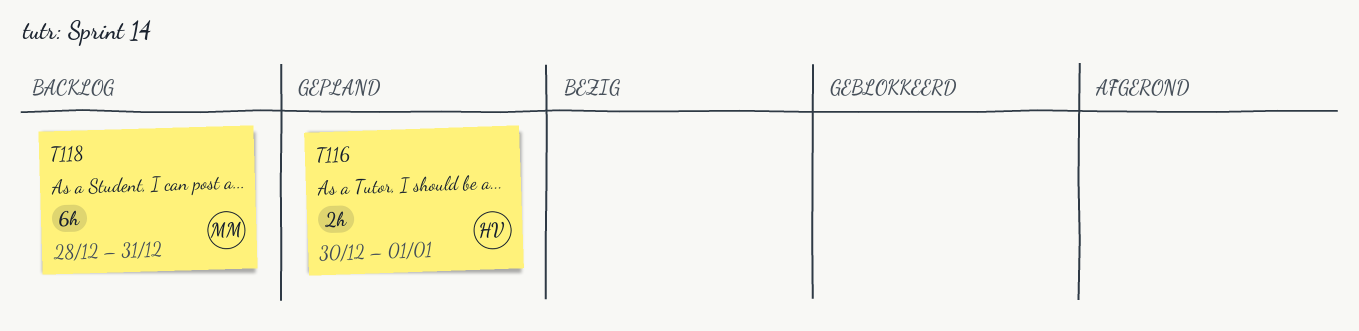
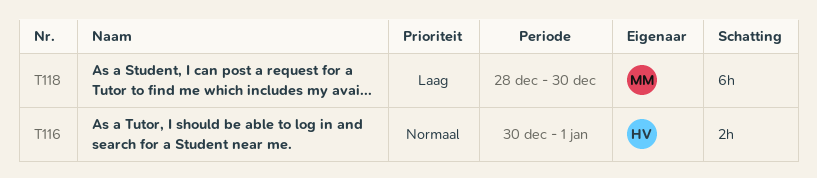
T118, due: Dec 31 -> Dec 30

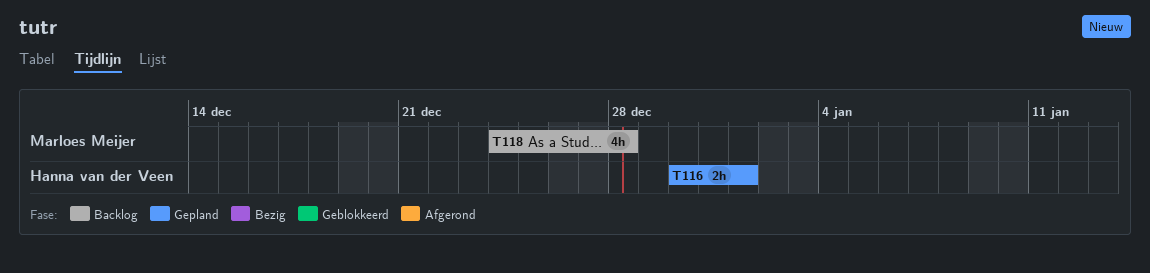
T118, estimate: 6h -> 4h
T118, start: Dec 28 -> Dec 24
T118, due: Dec 30 -> Dec 28

